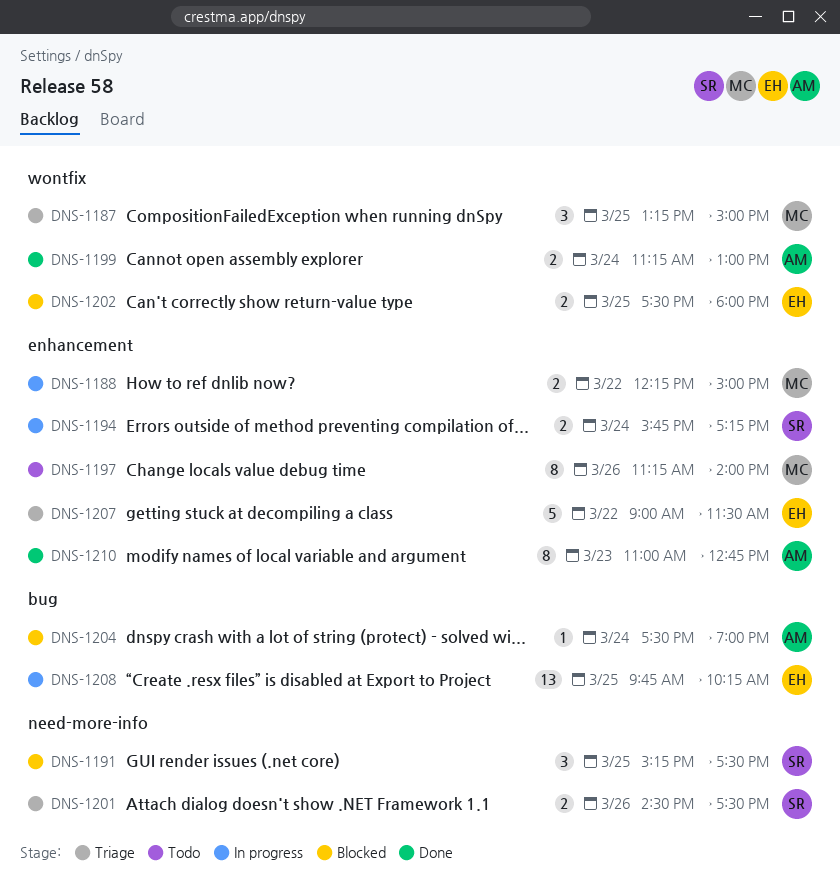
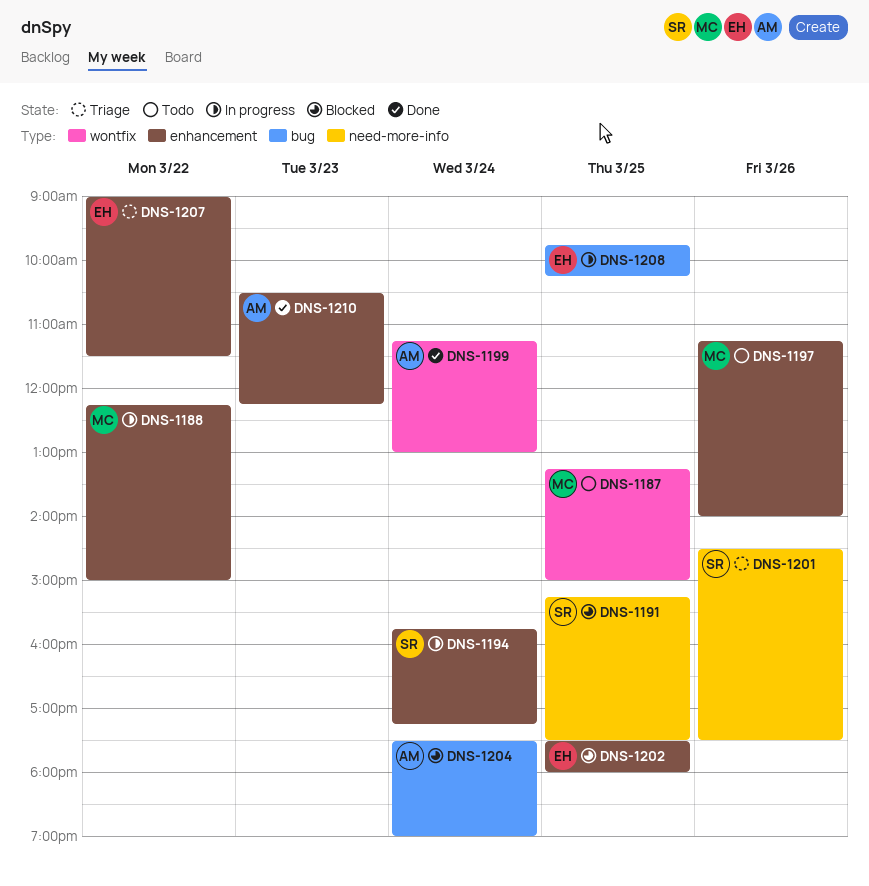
DNS-1187, status: Triage -> Todo
DNS-1202, label: wontfix -> enhancement
DNS-1210, begins: 11:00 -> 10:30
DNS-1210, ends: 12:45 -> 12:15

